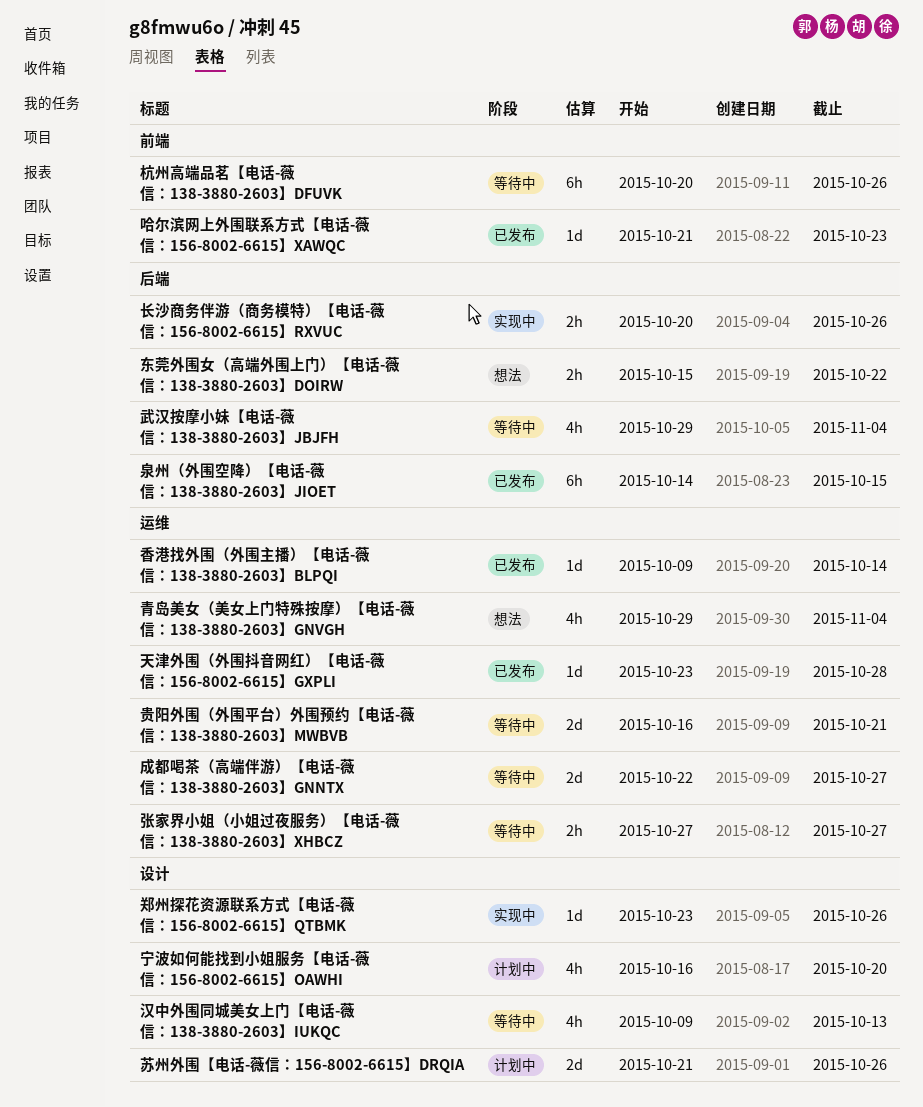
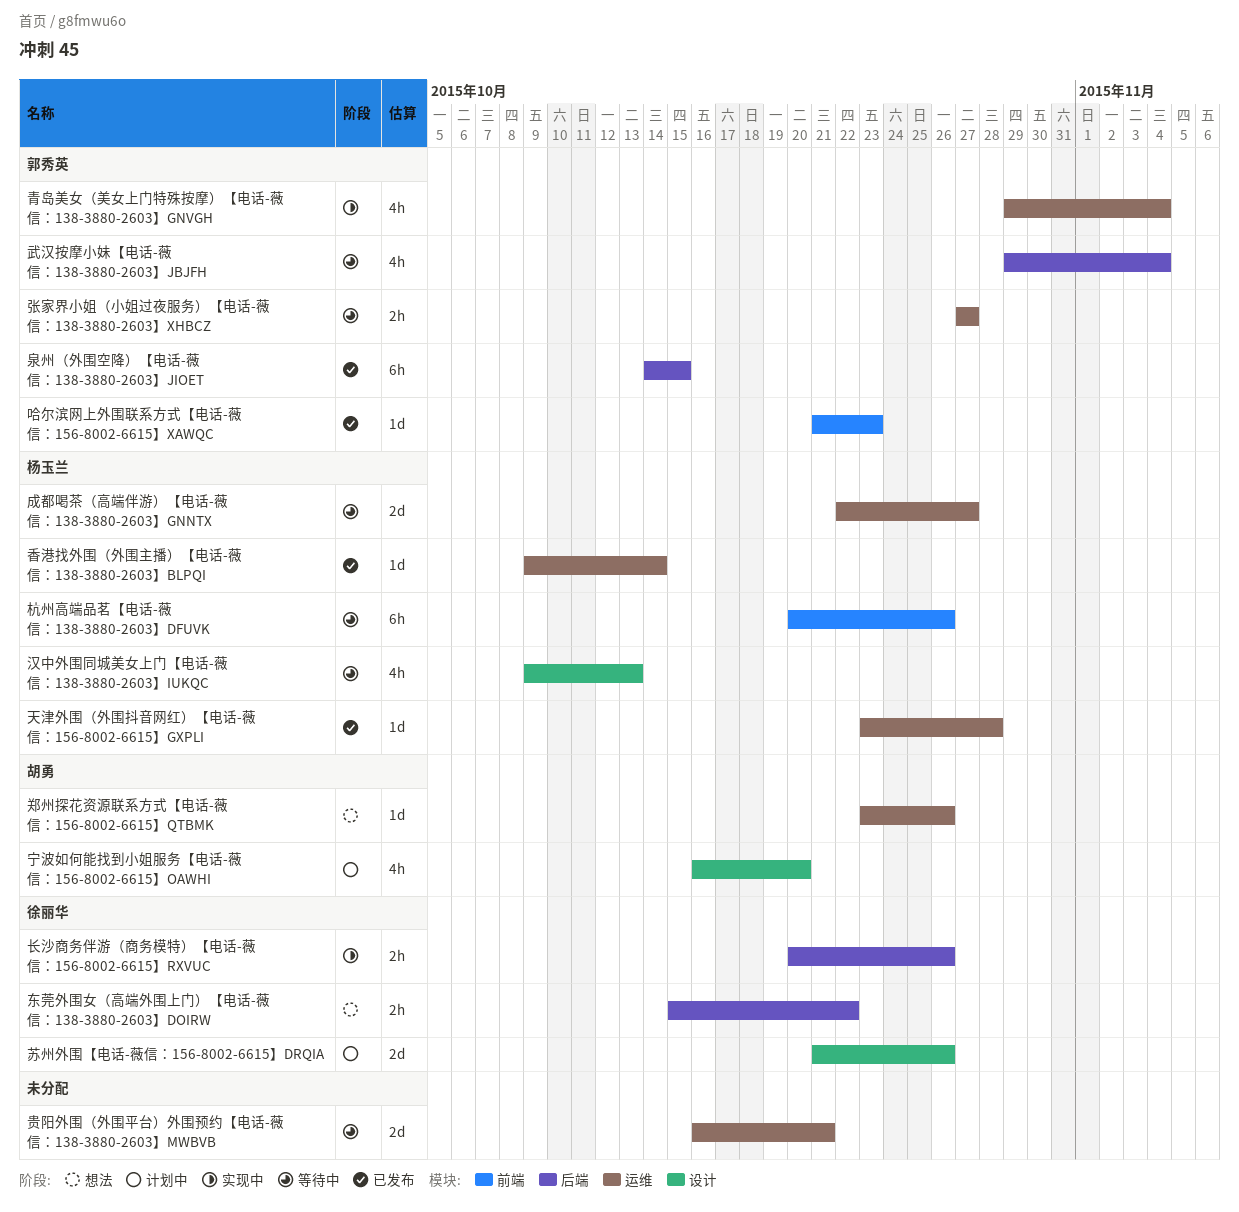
郑州探花资源联系方式【电话-薇信：156-8002-6615】QTBMK, status: 实现中 -> 想法
郑州探花资源联系方式【电话-薇信：156-8002-6615】QTBMK, label: 设计 -> 运维
青岛美女（美女上门特殊按摩）【电话-薇信：138-3880-2603】GNVGH, status: 想法 -> 实现中

